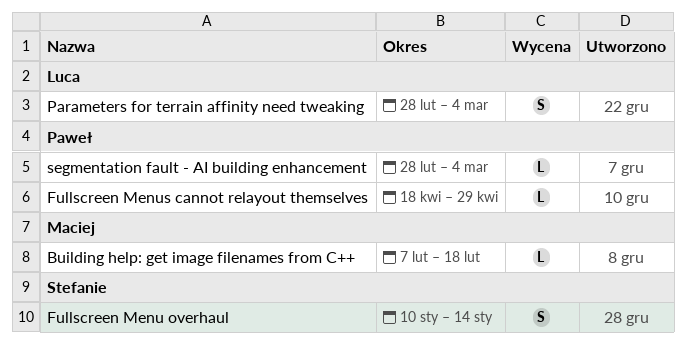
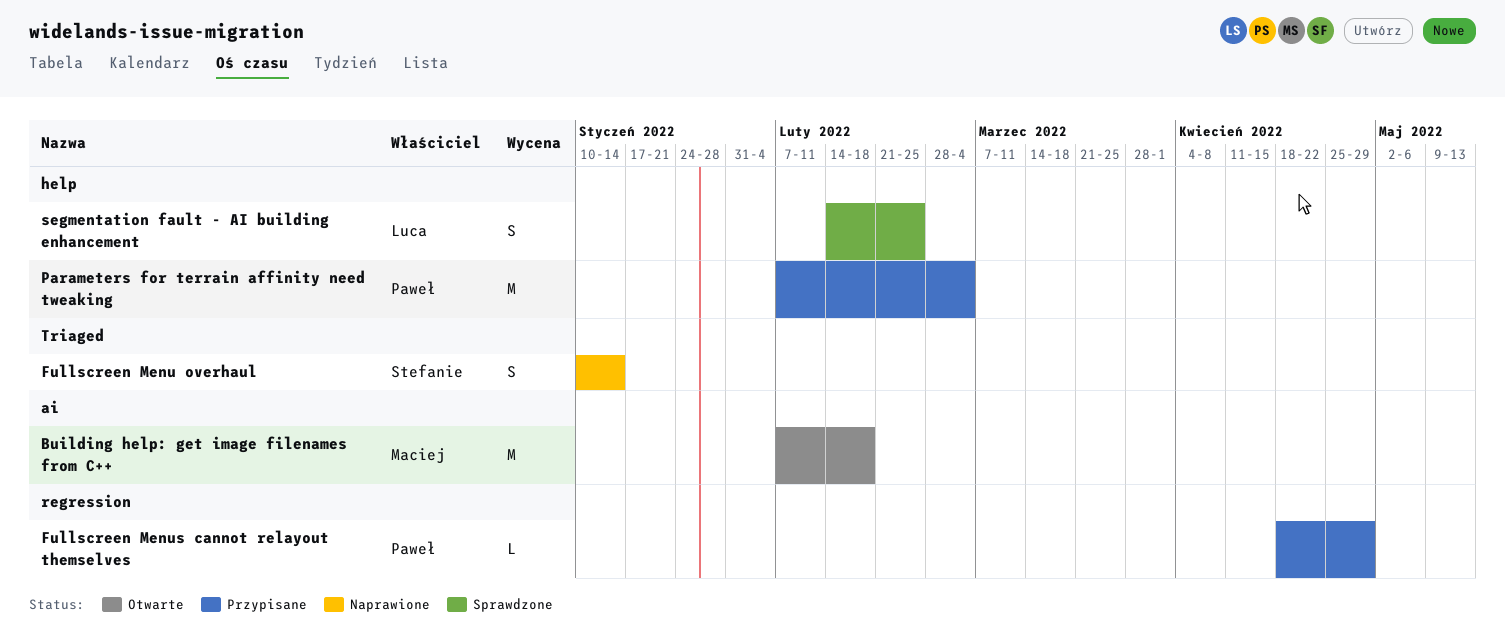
Building help: get image filenames from C++, estimate: L -> M
Parameters for terrain affinity need tweaking, owner: Luca -> Paweł
Parameters for terrain affinity need tweaking, estimate: S -> M
Parameters for terrain affinity need tweaking, start: Feb 28 -> Feb 7
segmentation fault - AI building enhancement, owner: Paweł -> Luca
segmentation fault - AI building enhancement, estimate: L -> S
segmentation fault - AI building enhancement, start: Feb 28 -> Feb 14
segmentation fault - AI building enhancement, due: Mar 4 -> Feb 25

